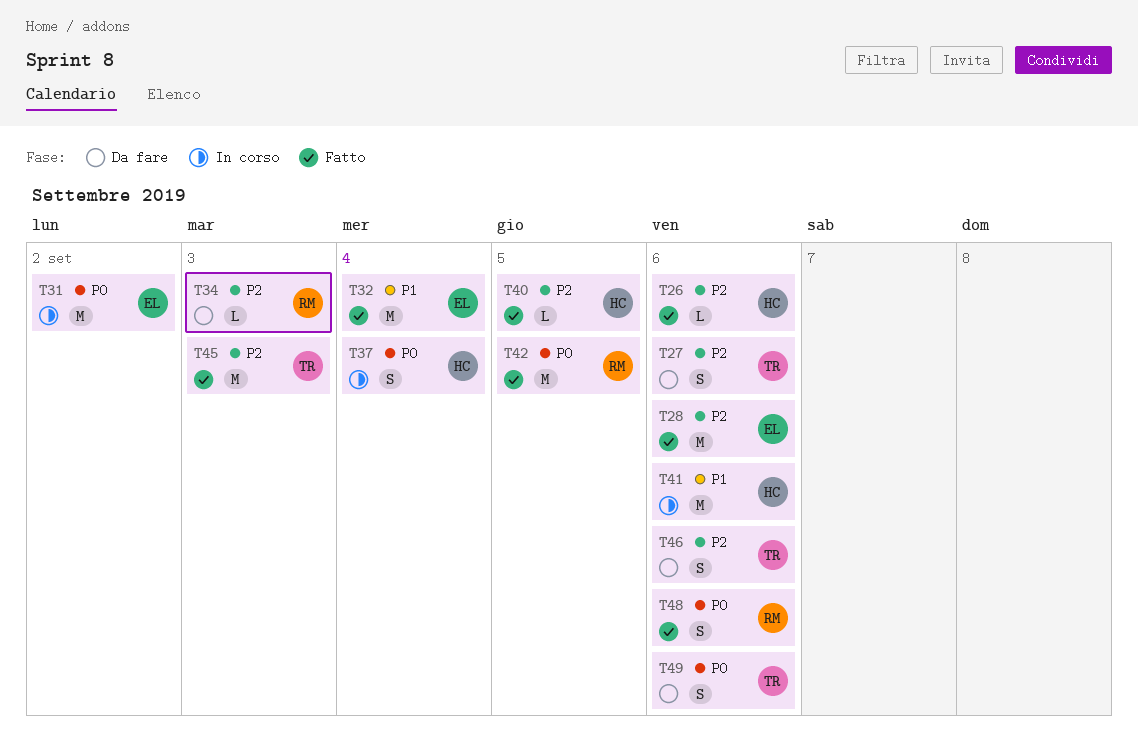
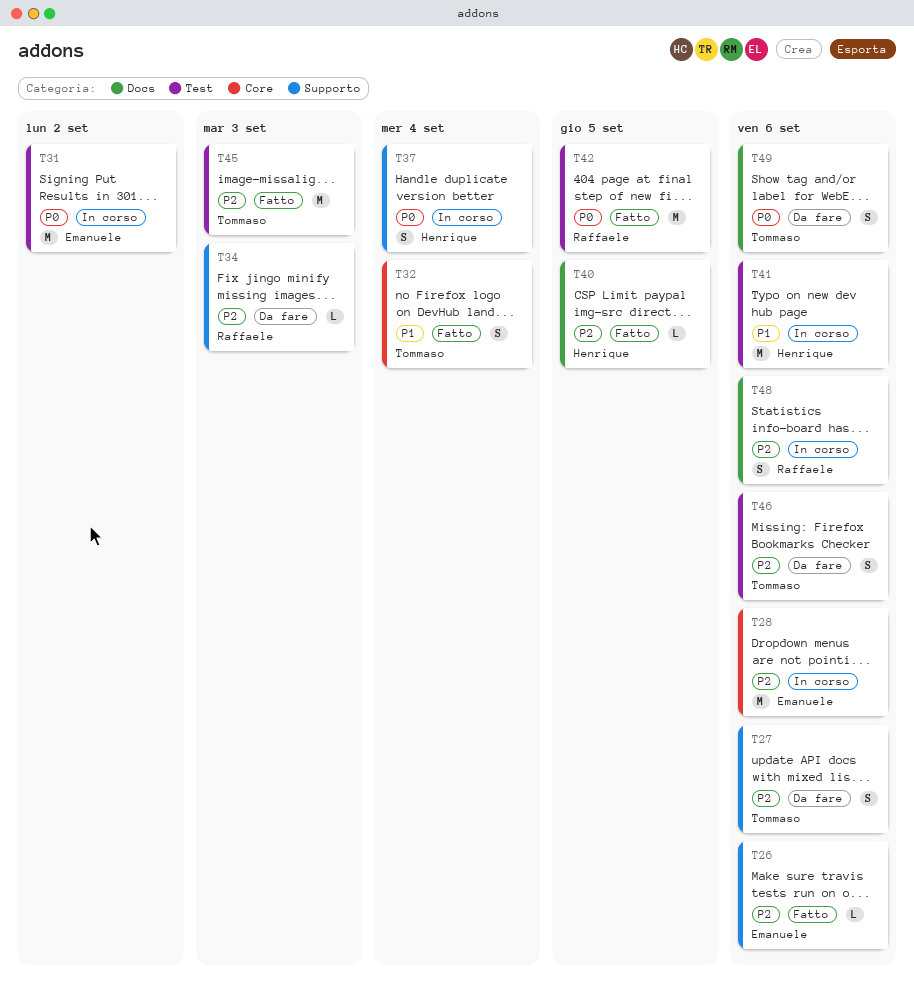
T26, owner: Henrique -> Emanuele
T28, status: Fatto -> In corso
T32, owner: Emanuele -> Tommaso
T32, estimate: M -> S
T48, status: Fatto -> In corso
T48, priority: P0 -> P2

